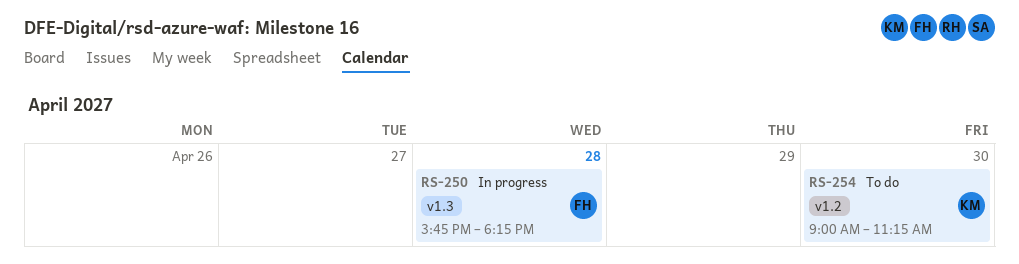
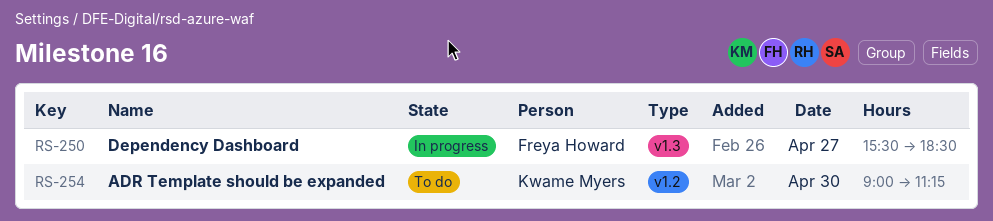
RS-250, day: Apr 28 -> Apr 27
RS-250, begins: 15:45 -> 15:30
RS-250, ends: 18:15 -> 18:30

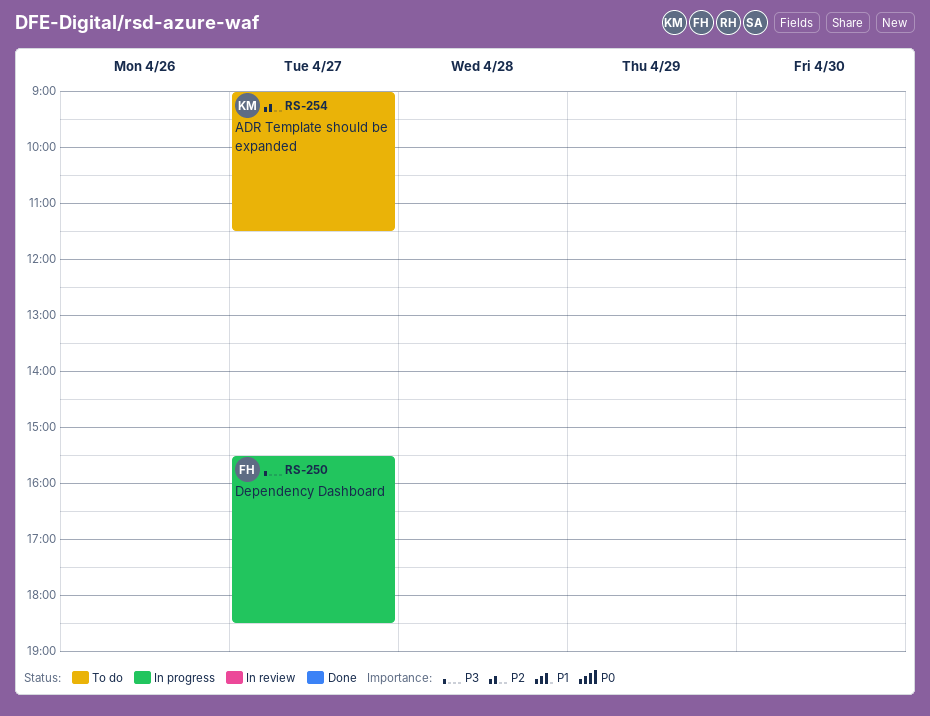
RS-254, day: Apr 30 -> Apr 27
RS-254, ends: 11:15 -> 11:30

